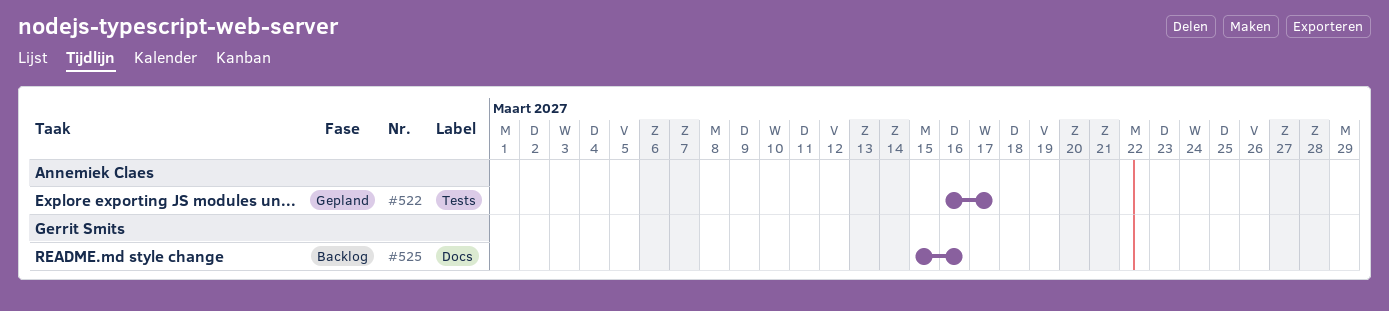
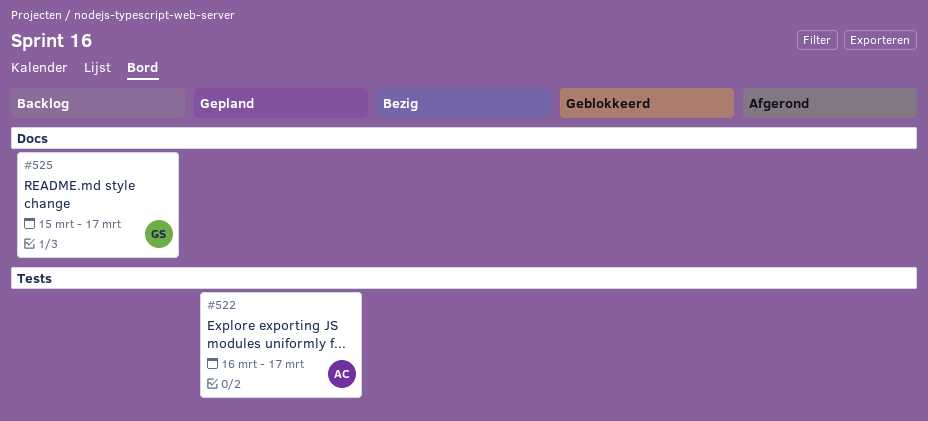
#525, due: Mar 16 -> Mar 17

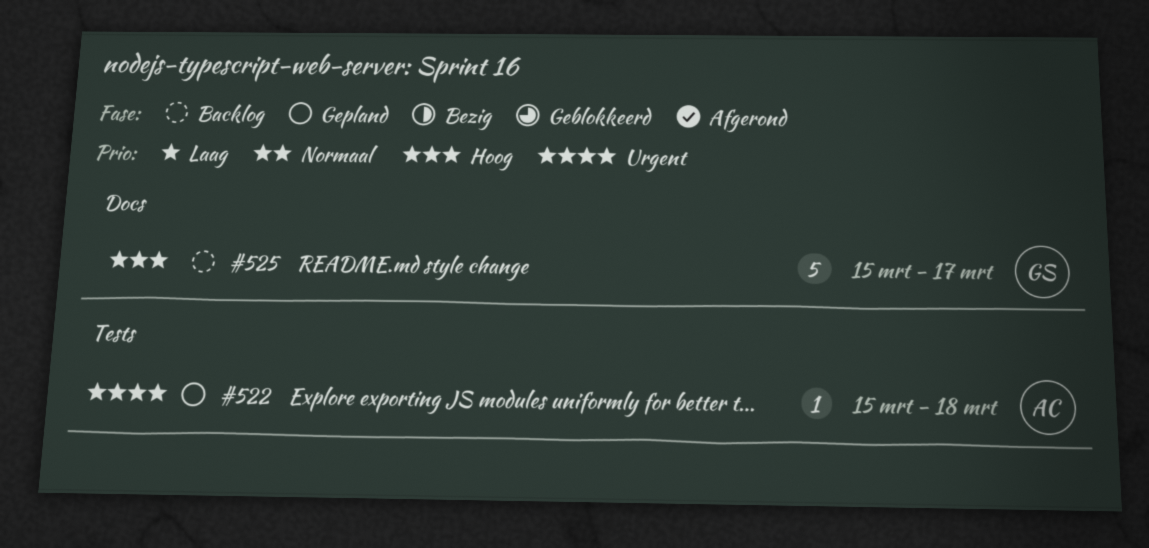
#522, start: Mar 16 -> Mar 15
#522, due: Mar 17 -> Mar 18

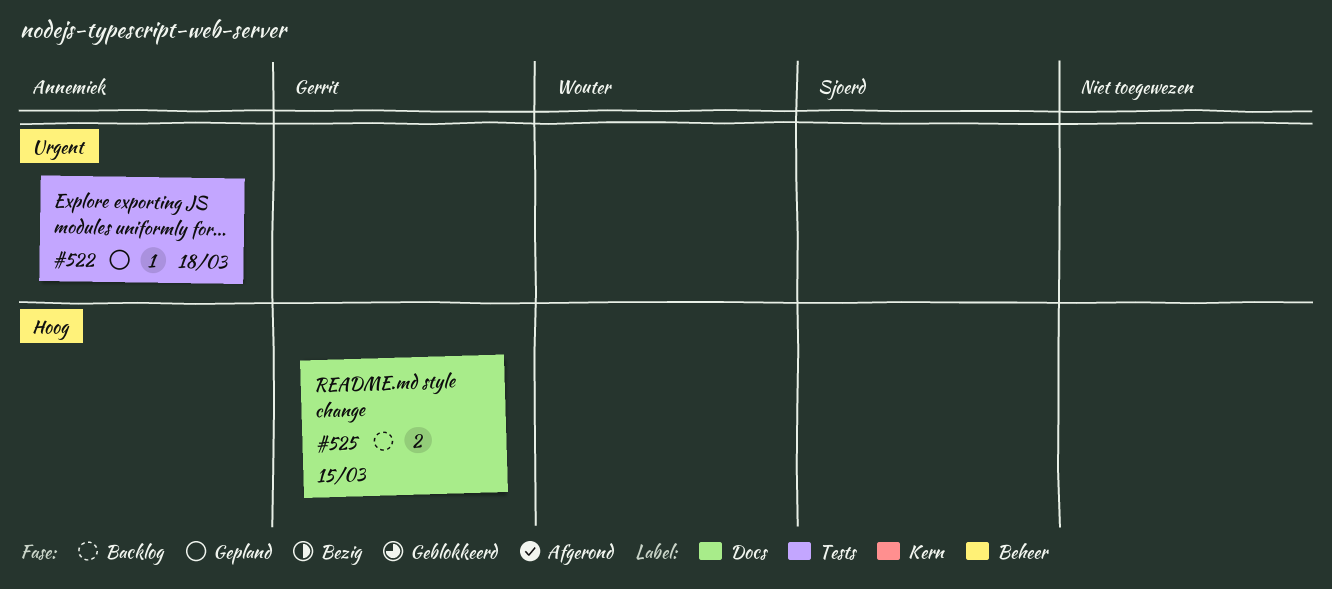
#525, estimate: 5 -> 2
#525, due: Mar 17 -> Mar 15

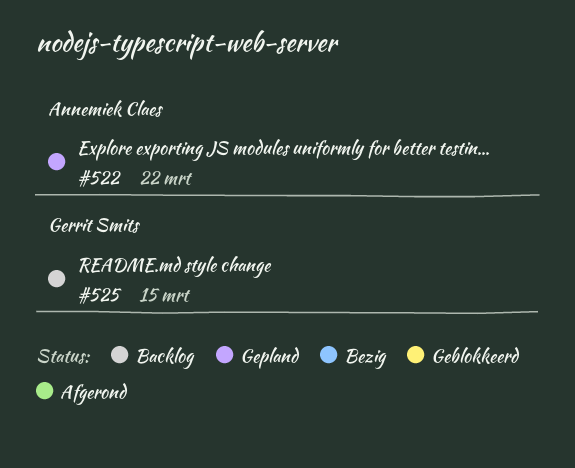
#522, due: Mar 18 -> Mar 22

